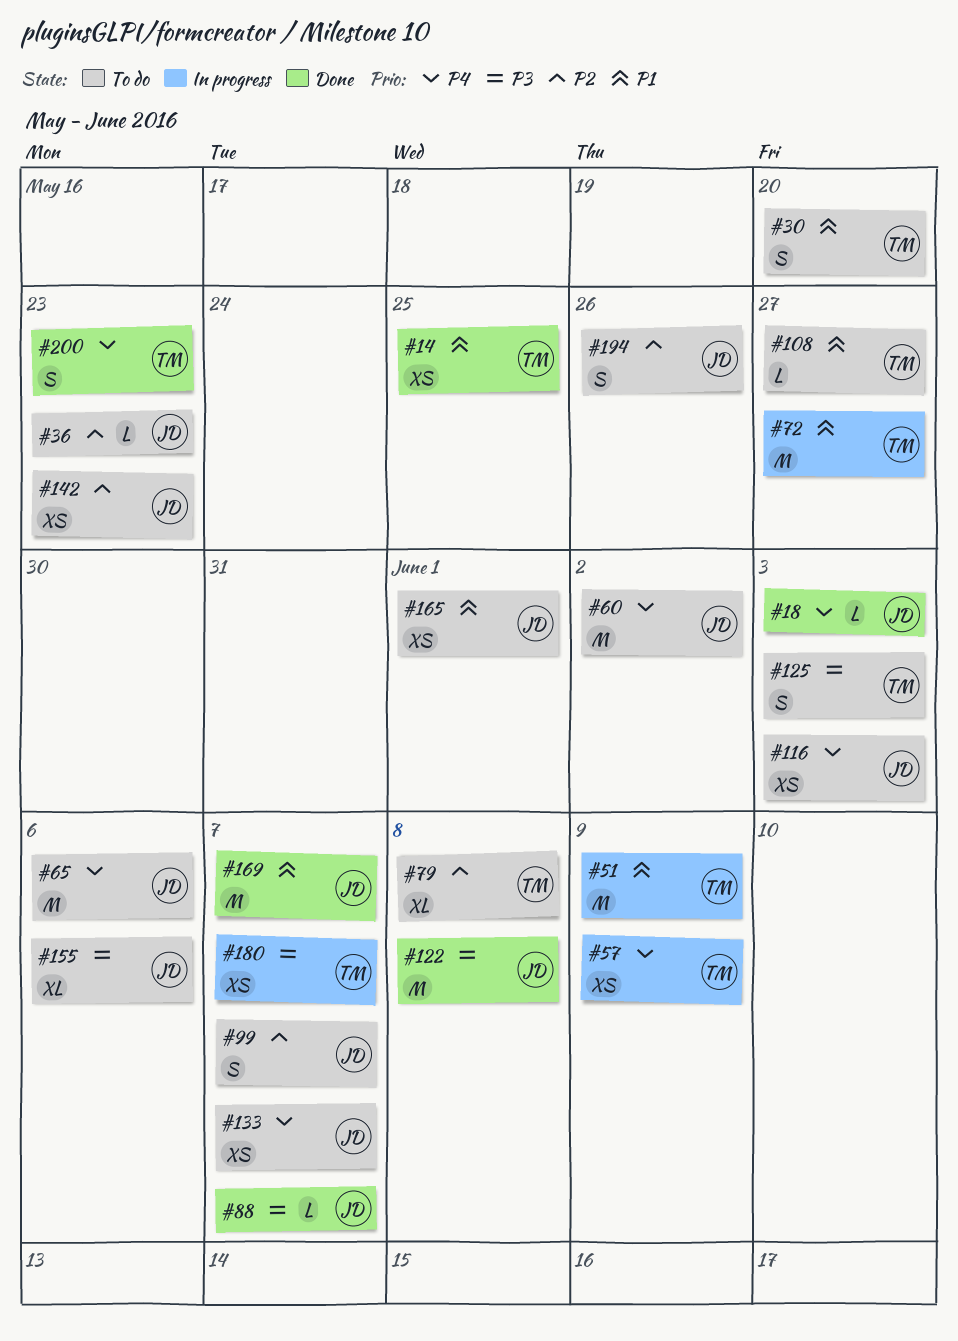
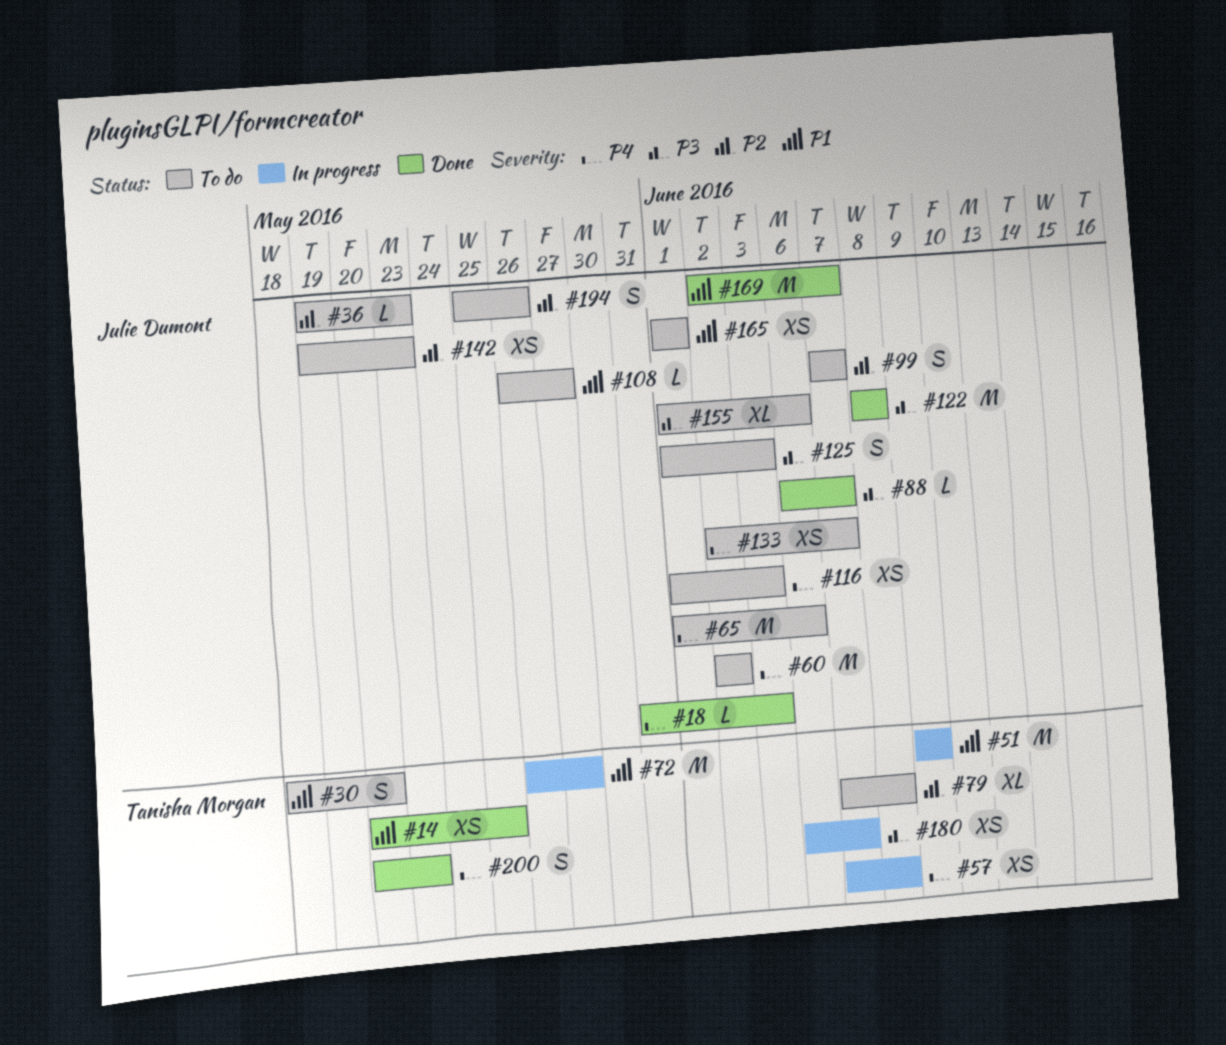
#57, due: Jun 9 -> Jun 8
#108, owner: Tanisha Morgan -> Julie Dumont
#125, owner: Tanisha Morgan -> Julie Dumont

